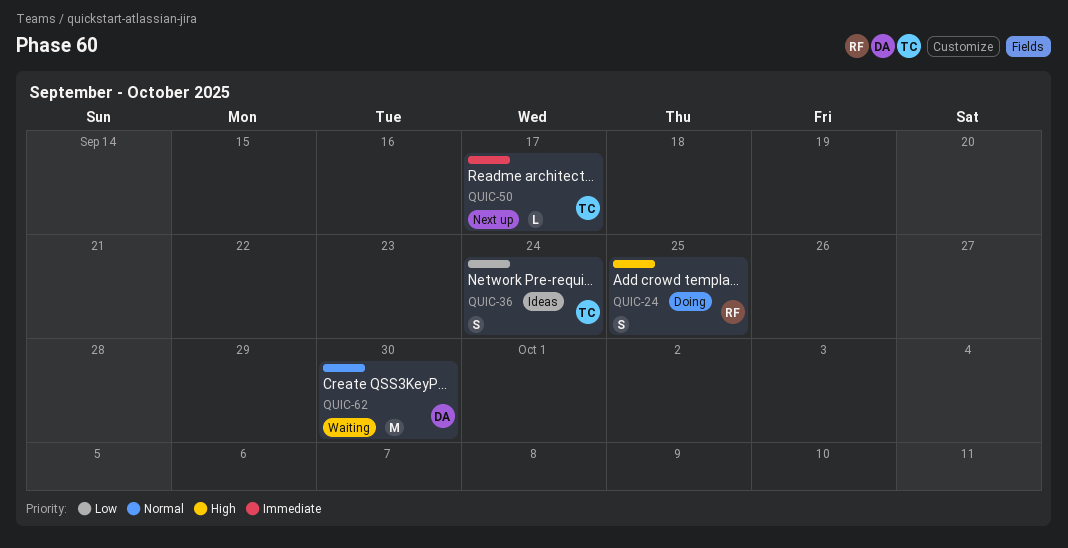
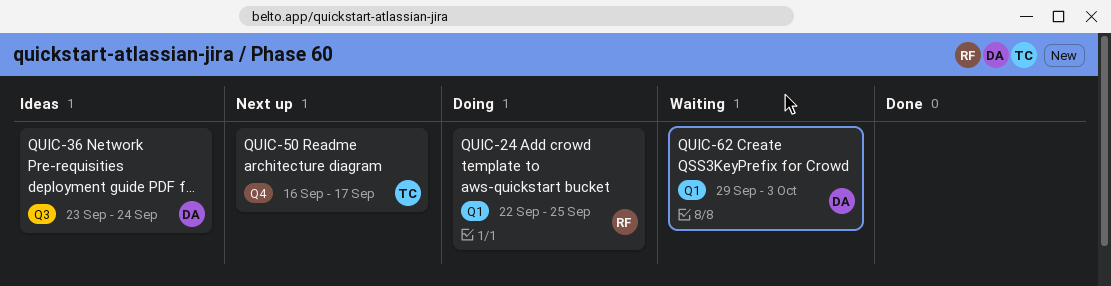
QUIC-36, owner: TC -> DA
QUIC-62, due: Sep 30 -> Oct 3

